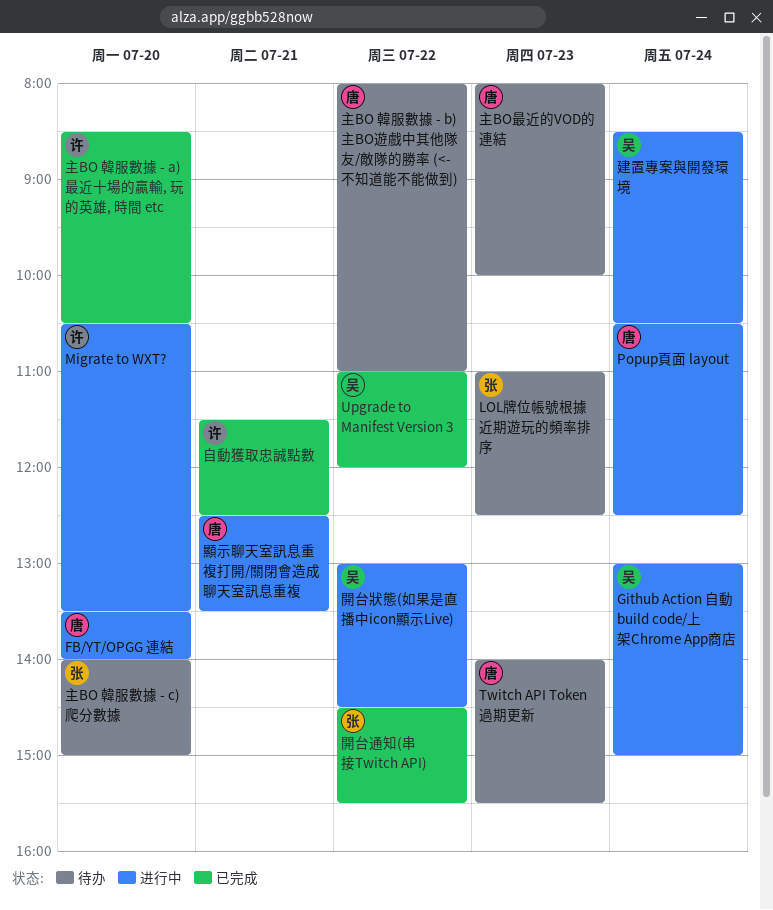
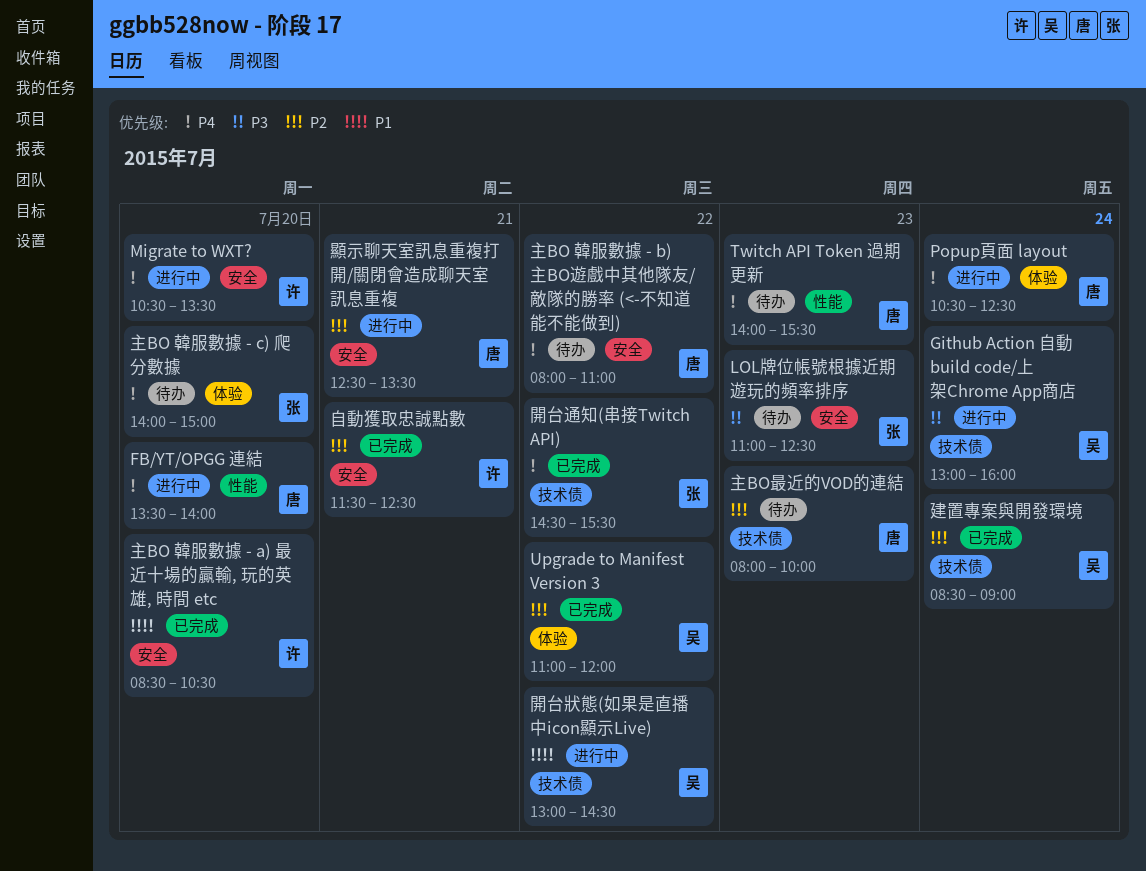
Github Action 自動 build code/上架Chrome App商店, ends: 15:00 -> 16:00
建置專案與開發環境, status: 进行中 -> 已完成
建置專案與開發環境, ends: 10:30 -> 09:00

